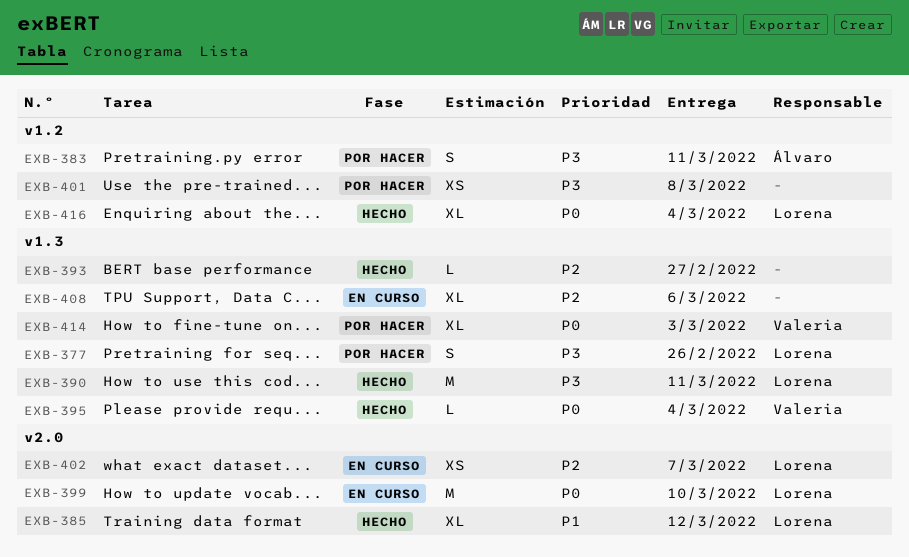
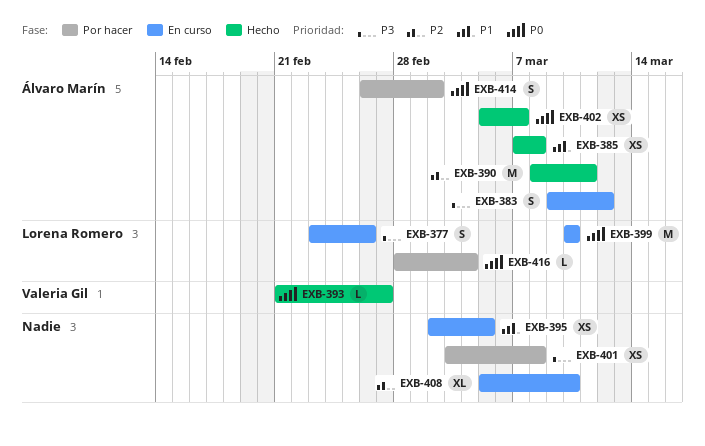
EXB-377, status: Por hacer -> En curso
EXB-383, status: Por hacer -> En curso
EXB-383, due: Mar 11 -> Mar 12
EXB-385, owner: Lorena Romero -> Álvaro Marín
EXB-385, estimate: XL -> XS
EXB-385, due: Mar 12 -> Mar 8
EXB-390, owner: Lorena Romero -> Álvaro Marín
EXB-390, priority: P3 -> P2
EXB-393, owner: none -> Valeria Gil
EXB-393, priority: P2 -> P0
EXB-395, status: Hecho -> En curso
EXB-395, owner: Valeria Gil -> none
EXB-395, priority: P0 -> P1
EXB-395, estimate: L -> XS
EXB-395, due: Mar 4 -> Mar 5
EXB-402, status: En curso -> Hecho
EXB-402, owner: Lorena Romero -> Álvaro Marín
EXB-402, priority: P2 -> P0
EXB-408, due: Mar 6 -> Mar 10
EXB-414, owner: Valeria Gil -> Álvaro Marín
EXB-414, estimate: XL -> S
EXB-414, due: Mar 3 -> Mar 2
EXB-416, status: Hecho -> Por hacer
EXB-416, estimate: XL -> L

